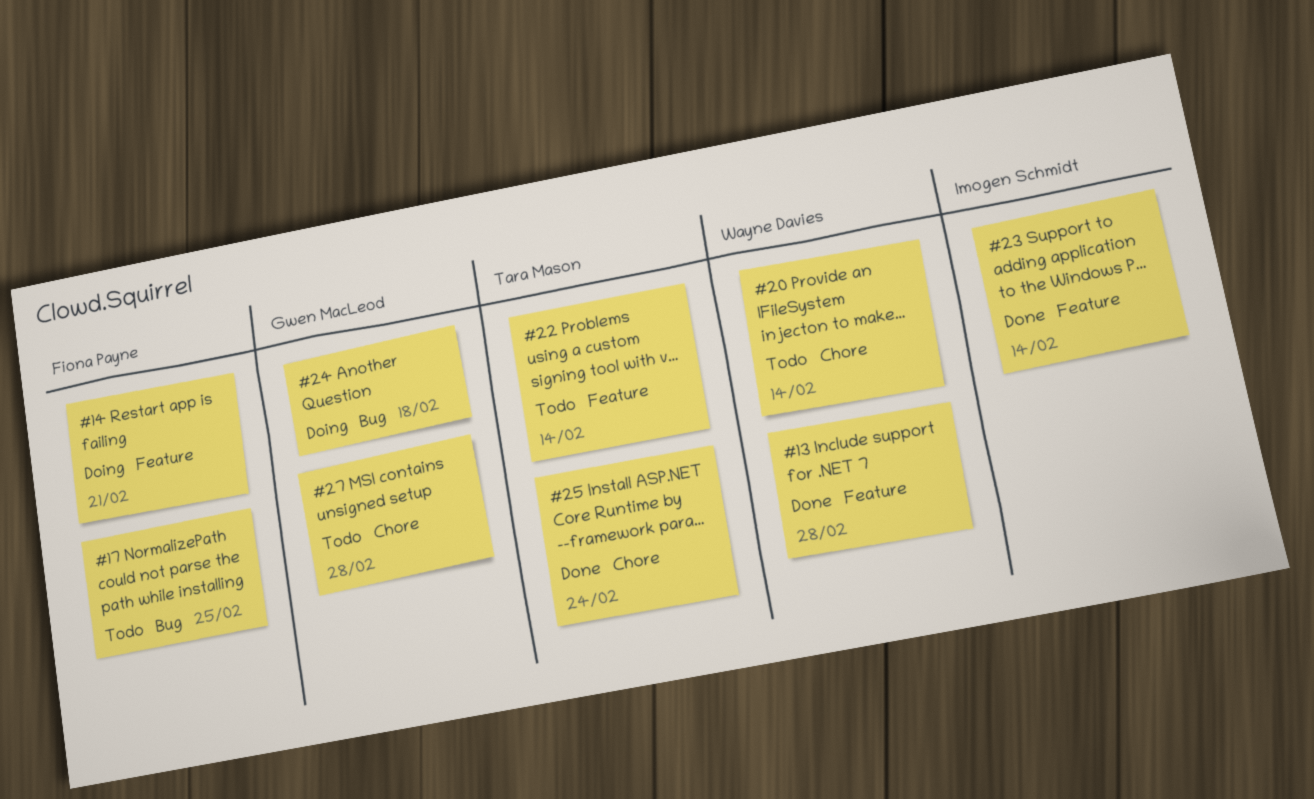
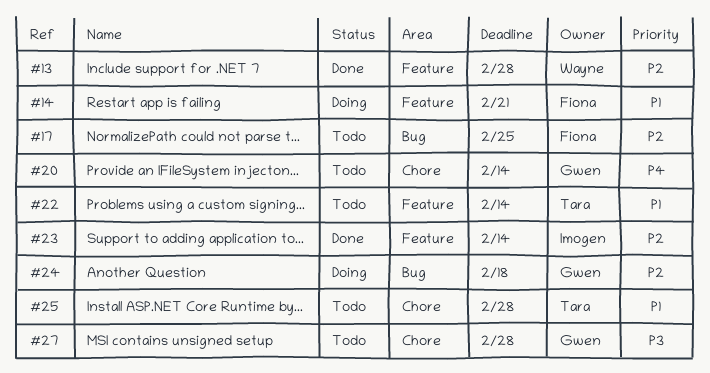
#20, owner: Wayne Davies -> Gwen MacLeod
#25, status: Done -> Todo
#25, due: Feb 24 -> Feb 28

